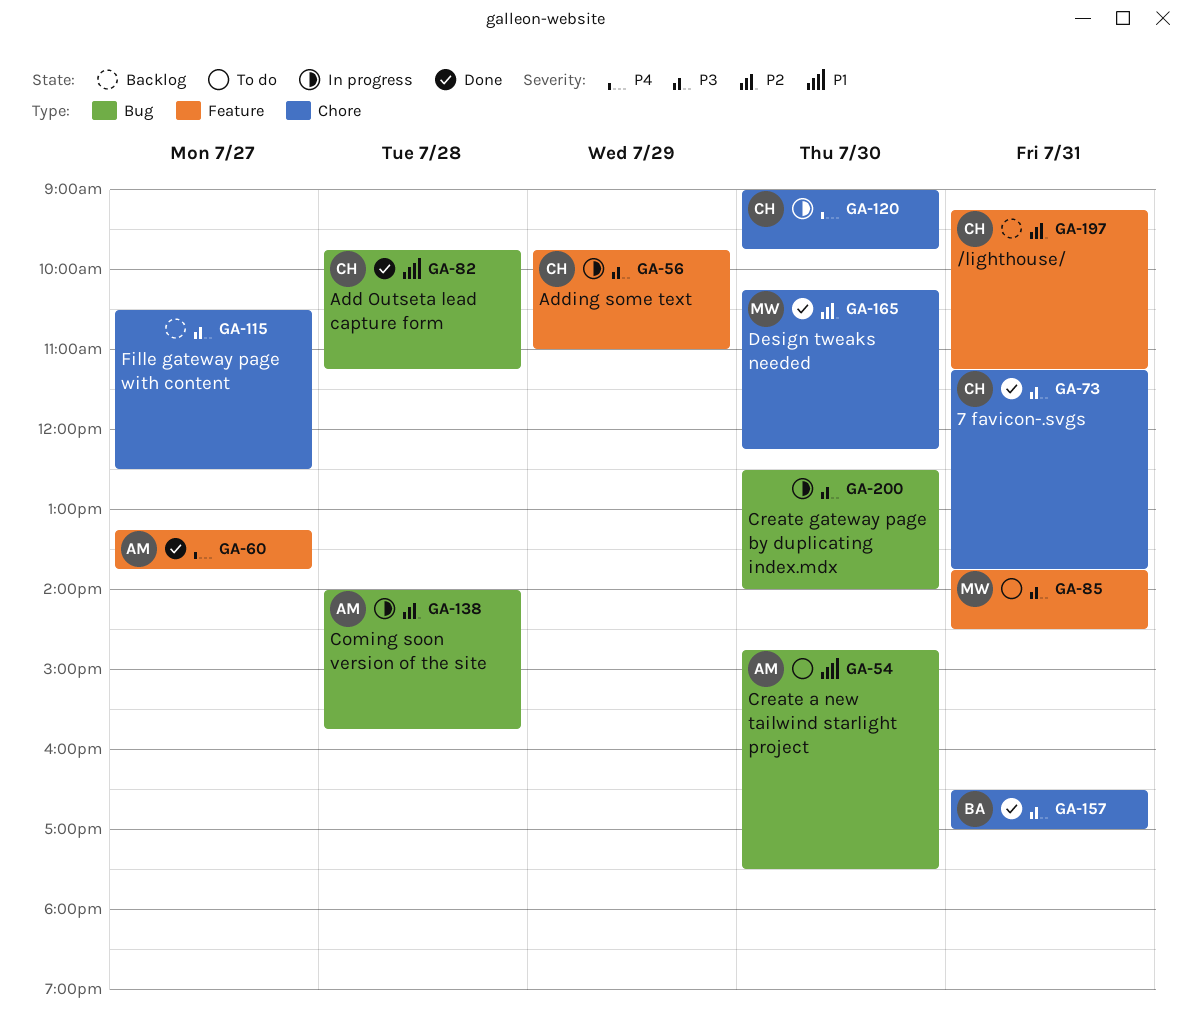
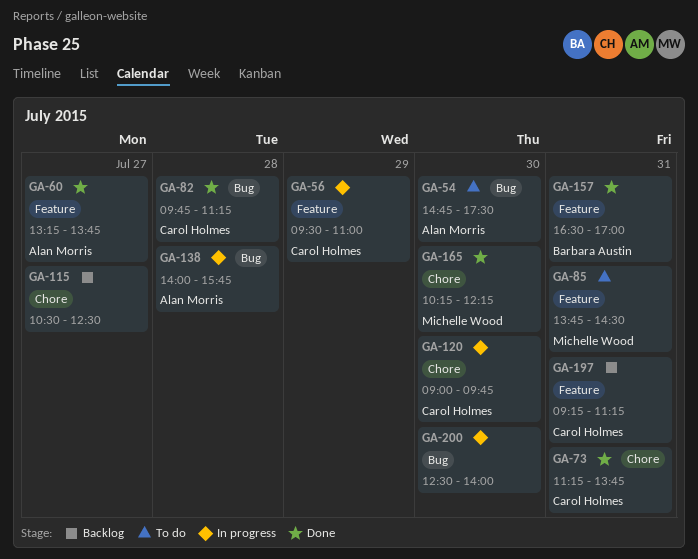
GA-56, begins: 09:45 -> 09:30
GA-157, label: Chore -> Feature

